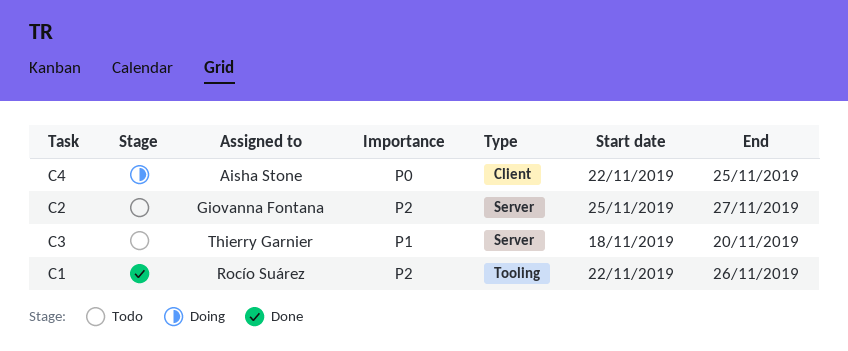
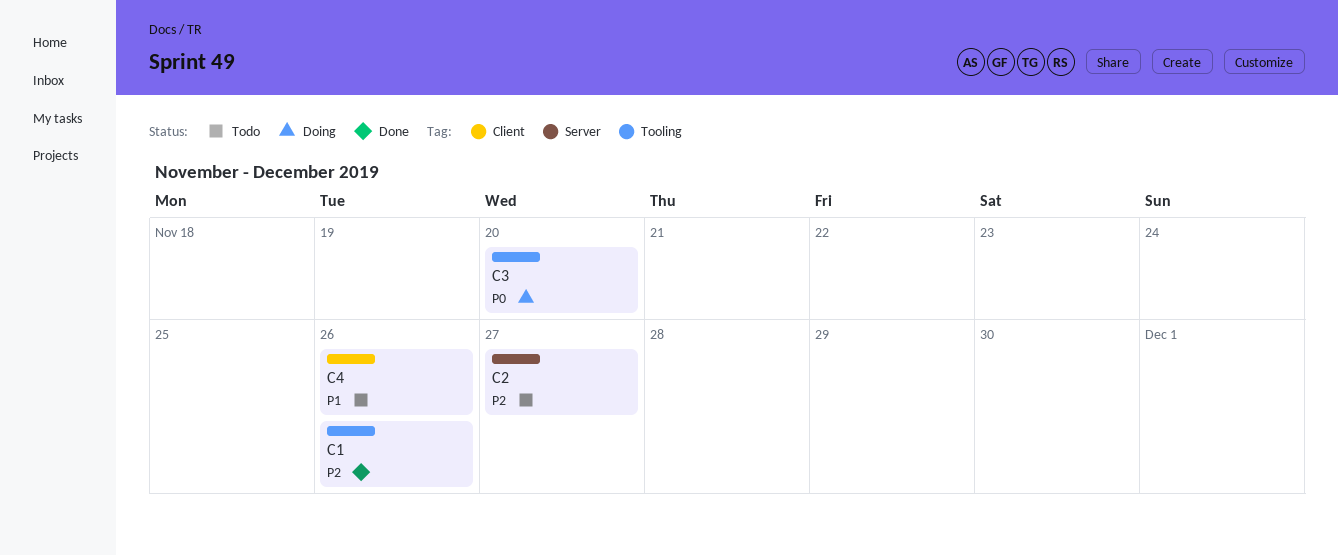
C3, status: Todo -> Doing
C3, priority: P1 -> P0
C3, label: Server -> Tooling
C4, status: Doing -> Todo
C4, priority: P0 -> P1
C4, due: Nov 25 -> Nov 26

